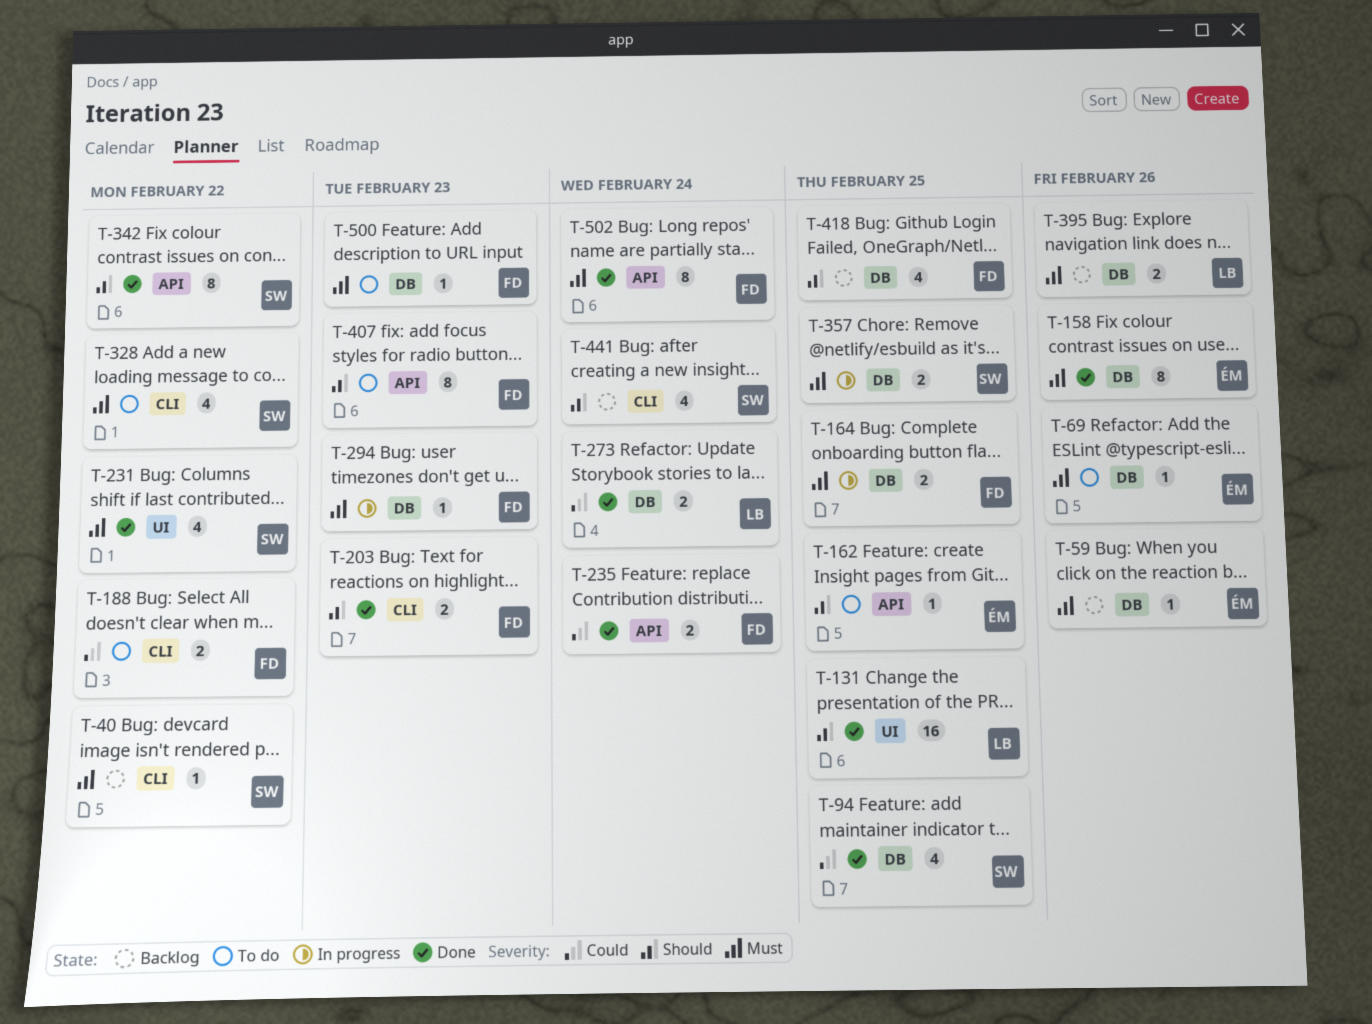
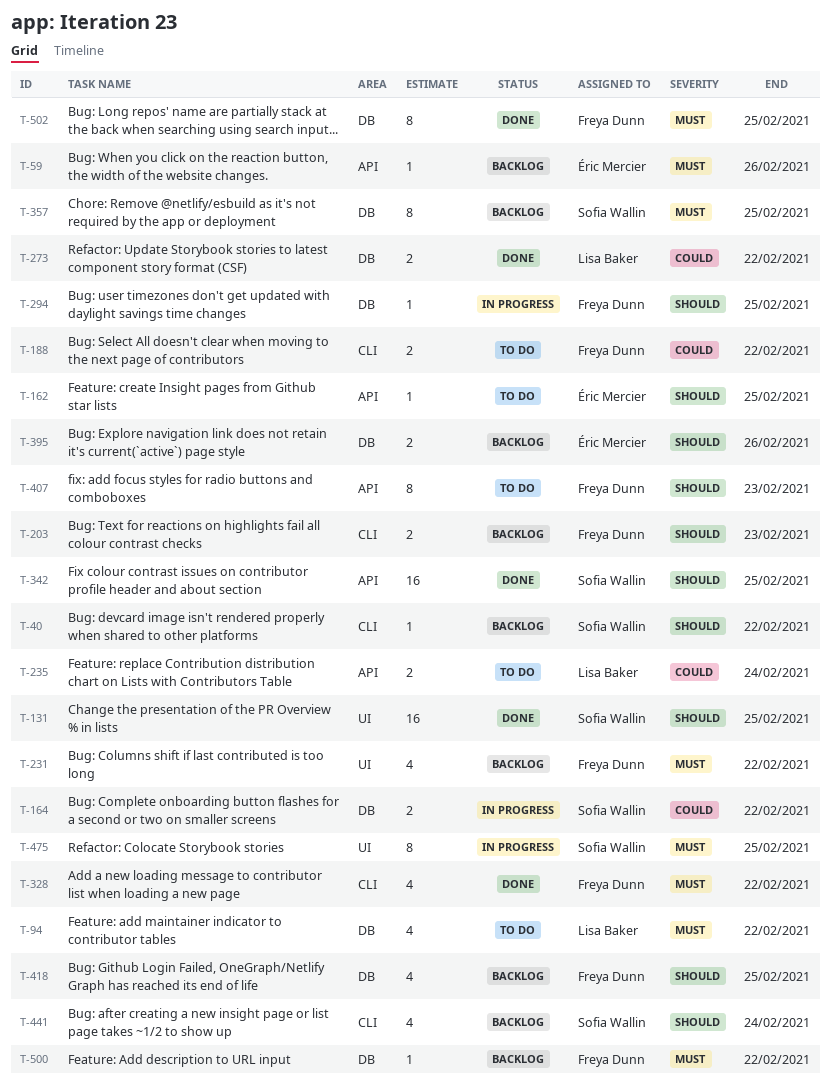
T-40, priority: Must -> Should
T-59, label: DB -> API
T-69: present -> none
T-94, status: Done -> To do
T-94, owner: Sofia Wallin -> Lisa Baker
T-94, priority: Could -> Must
T-94, due: Feb 25 -> Feb 22
T-131, owner: Lisa Baker -> Sofia Wallin
T-158: present -> none
T-164, owner: Freya Dunn -> Sofia Wallin
T-164, priority: Must -> Could
T-164, due: Feb 25 -> Feb 22
T-203, status: Done -> Backlog
T-231, status: Done -> Backlog
T-231, owner: Sofia Wallin -> Freya Dunn
T-235, status: Done -> To do
T-235, owner: Freya Dunn -> Lisa Baker
T-273, due: Feb 24 -> Feb 22
T-294, priority: Must -> Should
T-294, due: Feb 23 -> Feb 25
T-328, status: To do -> Done
T-328, owner: Sofia Wallin -> Freya Dunn
T-342, estimate: 8 -> 16
T-342, due: Feb 22 -> Feb 25
T-357, status: In progress -> Backlog
T-357, estimate: 2 -> 8
T-395, owner: Lisa Baker -> Éric Mercier
T-395, priority: Must -> Should
T-475: none -> present
T-500, status: To do -> Backlog
T-500, due: Feb 23 -> Feb 22
T-502, label: API -> DB
T-502, due: Feb 24 -> Feb 25

